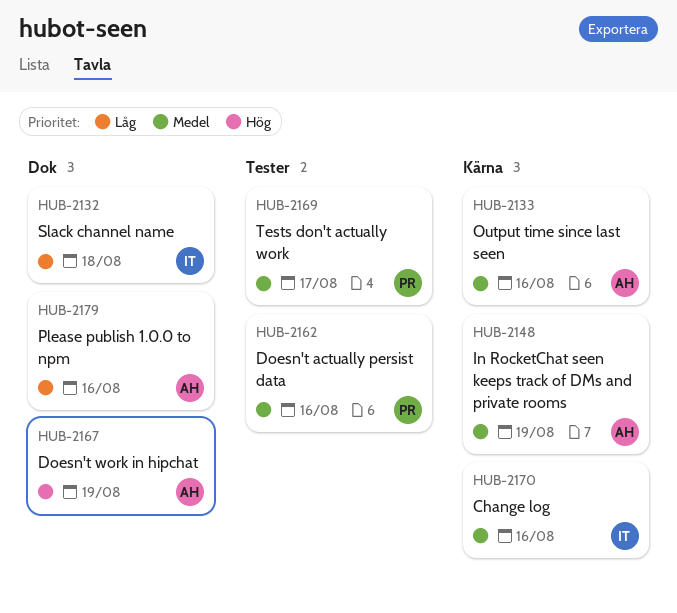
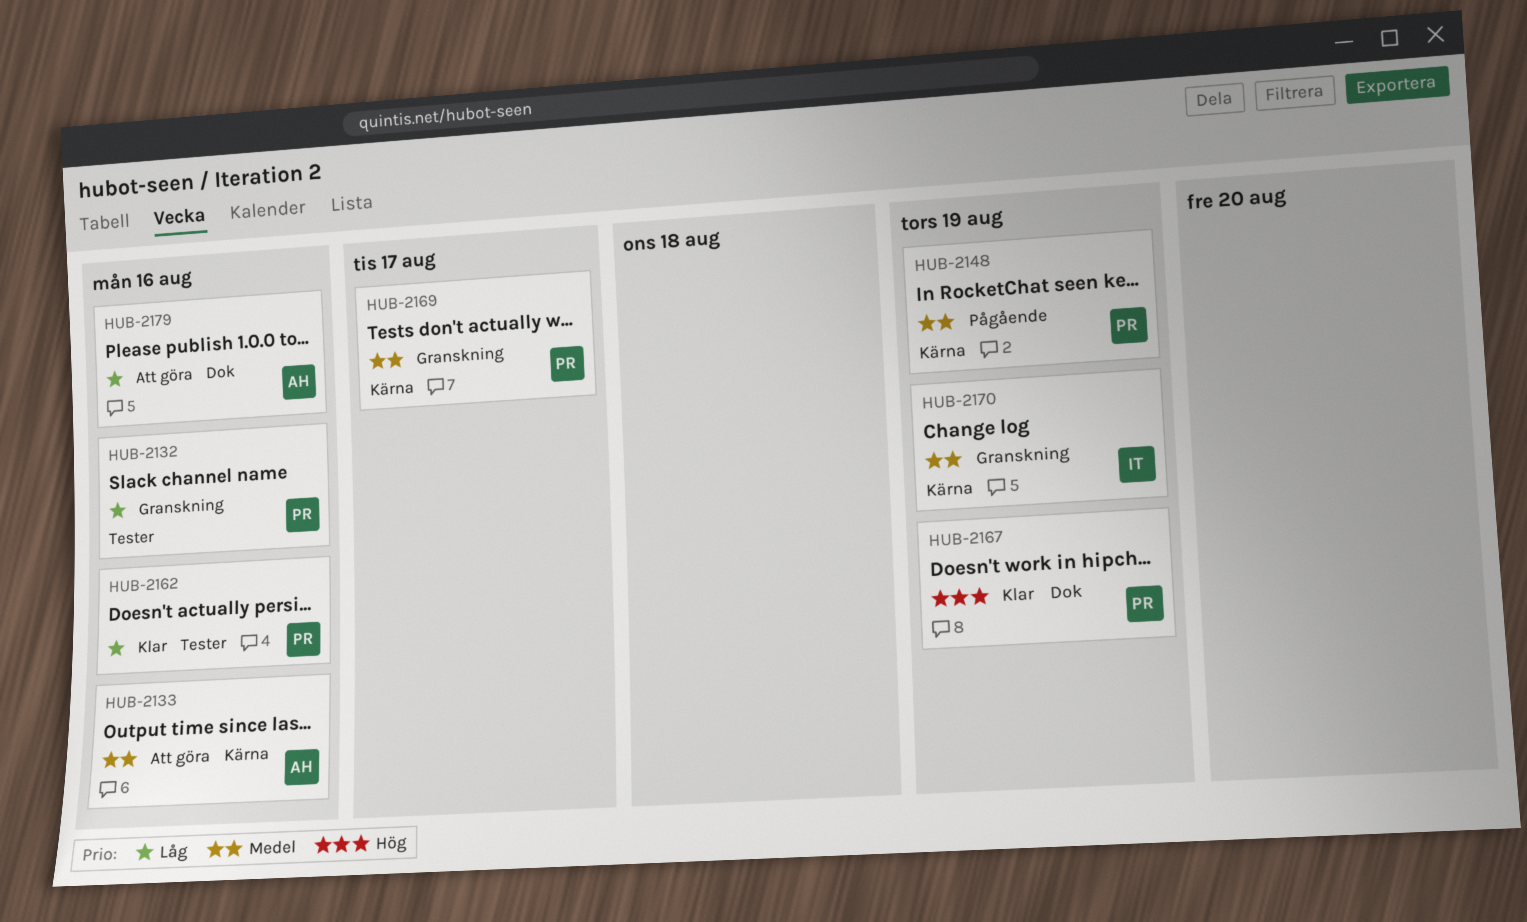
HUB-2132, owner: IT -> PR
HUB-2132, label: Dok -> Tester
HUB-2132, due: Aug 18 -> Aug 16
HUB-2148, owner: AH -> PR
HUB-2162, priority: Medel -> Låg
HUB-2167, owner: AH -> PR
HUB-2169, label: Tester -> Kärna
HUB-2170, due: Aug 16 -> Aug 19

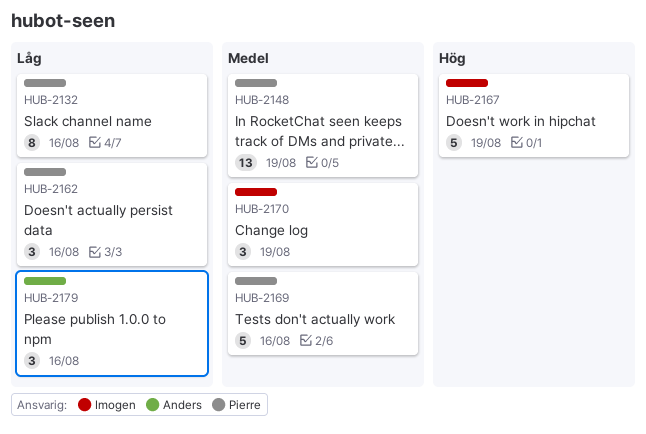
HUB-2133: present -> none
HUB-2167, owner: Pierre -> Imogen
HUB-2169, due: Aug 17 -> Aug 16

